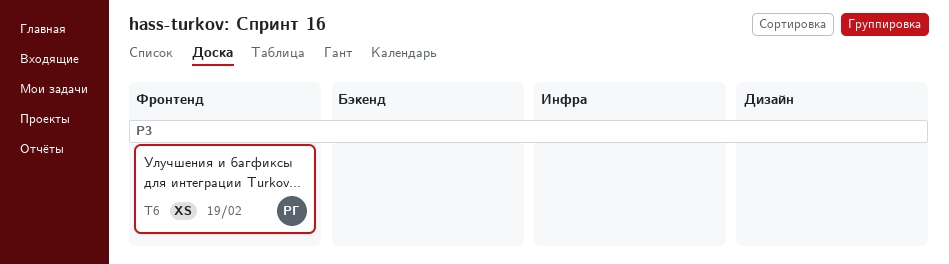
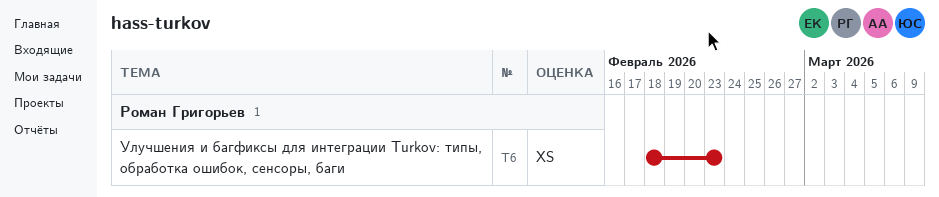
T6, due: Feb 19 -> Feb 23

